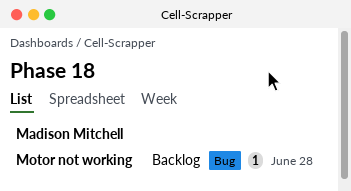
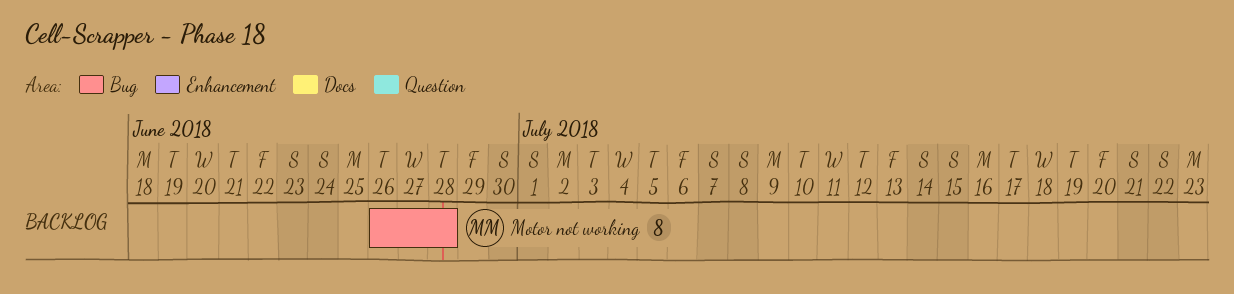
Motor not working, estimate: 1 -> 8

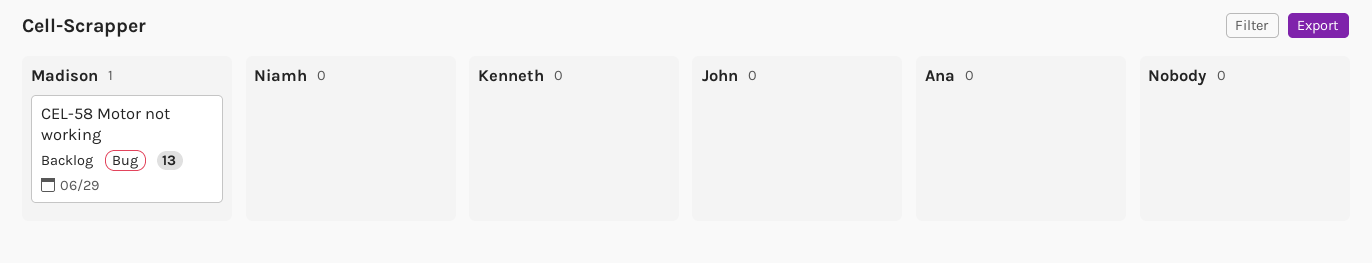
Motor not working, estimate: 8 -> 13
Motor not working, due: Jun 28 -> Jun 29

